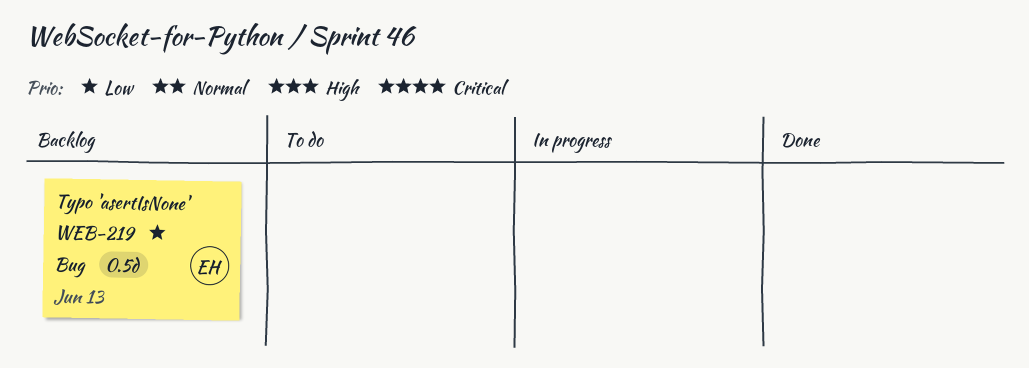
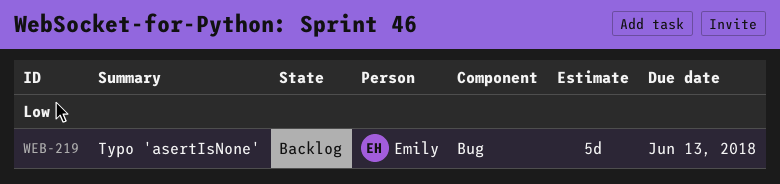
WEB-219, estimate: 0.5d -> 5d

